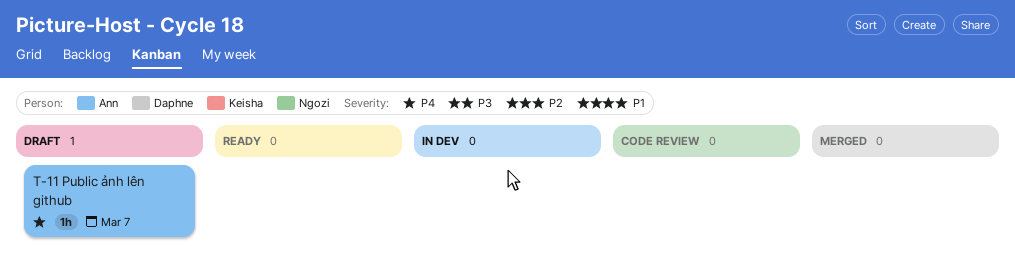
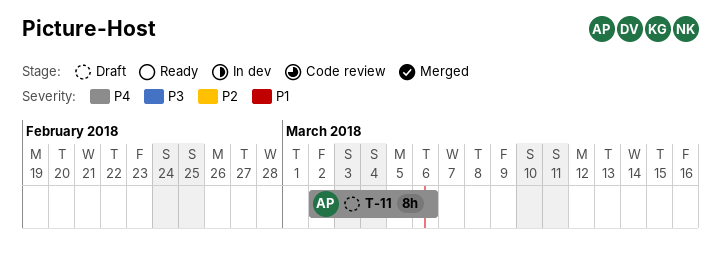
T-11, estimate: 1h -> 8h
T-11, due: Mar 7 -> Mar 6

